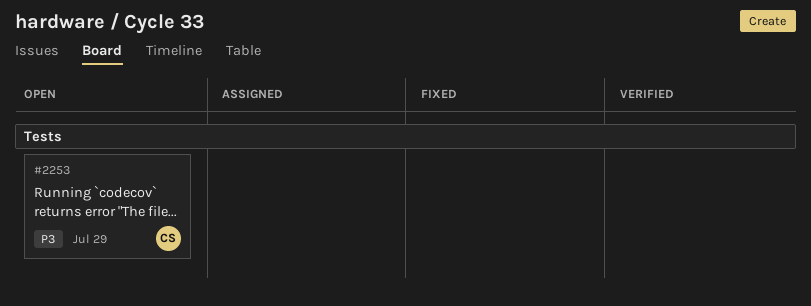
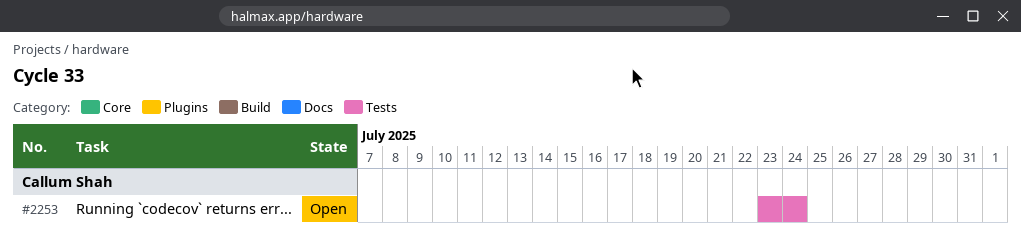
#2253, due: Jul 29 -> Jul 24

